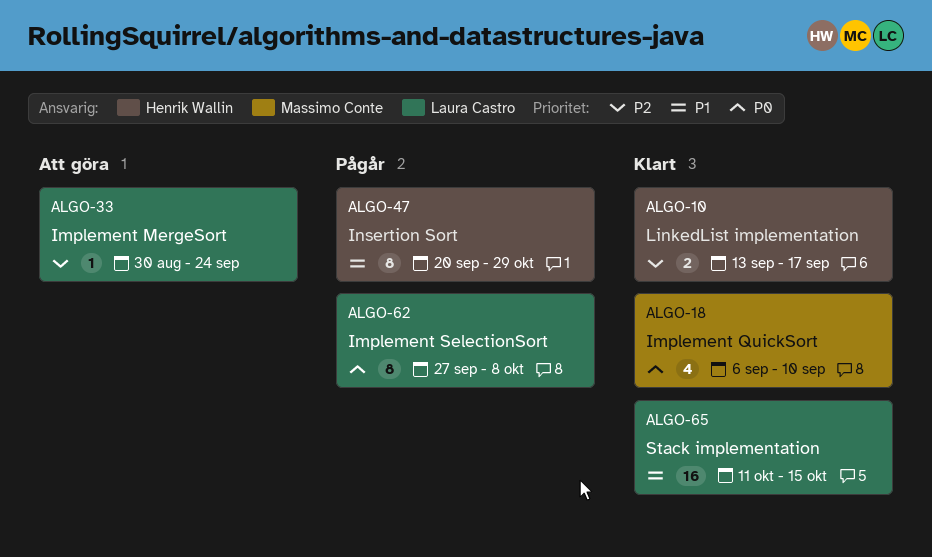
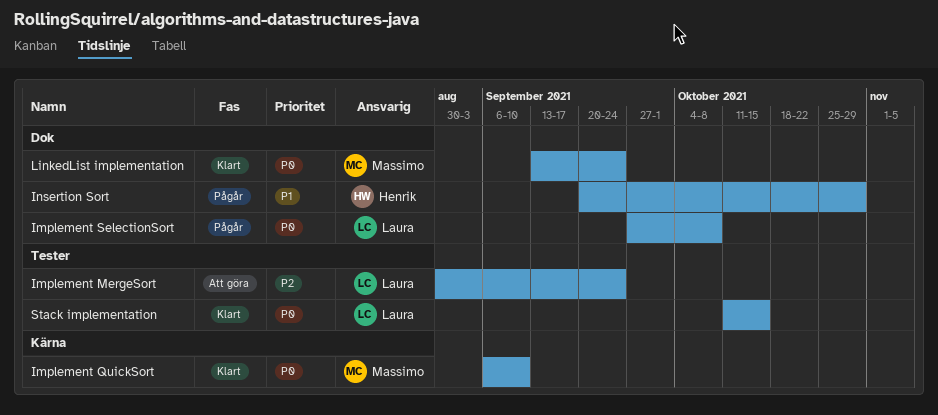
LinkedList implementation, owner: Henrik Wallin -> Massimo Conte
LinkedList implementation, priority: P2 -> P0
LinkedList implementation, due: Sep 17 -> Sep 24
Stack implementation, priority: P1 -> P0

